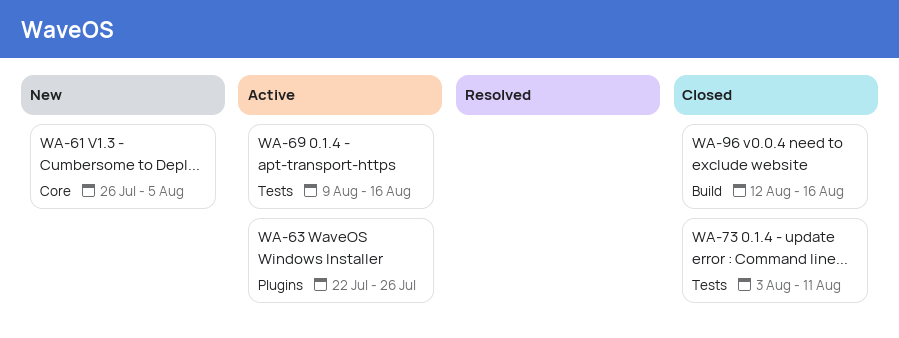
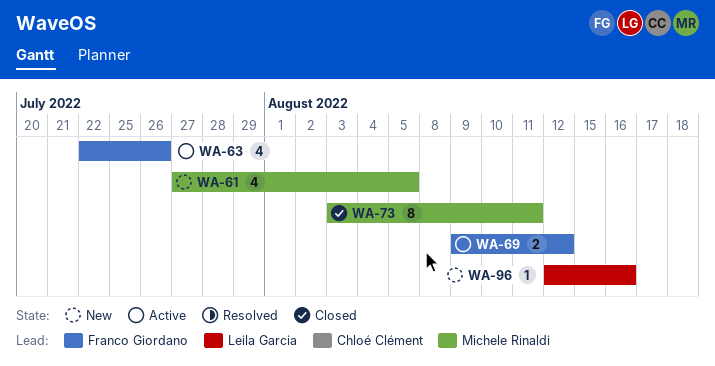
WA-61, start: Jul 26 -> Jul 27
WA-69, due: Aug 16 -> Aug 12
WA-96, status: Closed -> New

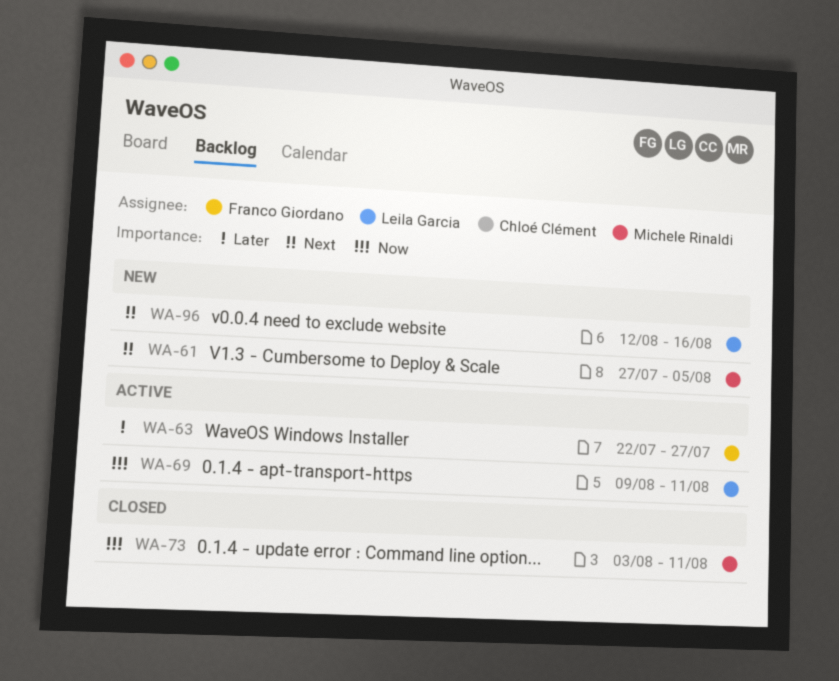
WA-63, due: Jul 26 -> Jul 27
WA-69, owner: Franco Giordano -> Leila Garcia
WA-69, due: Aug 12 -> Aug 11

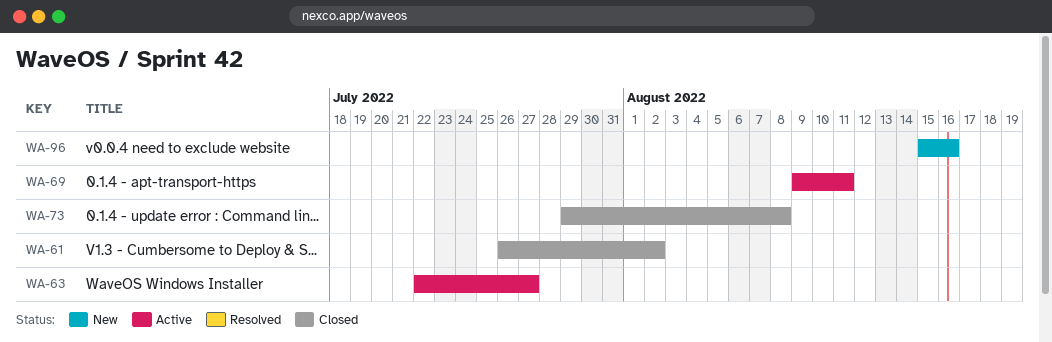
WA-61, status: New -> Closed
WA-61, start: Jul 27 -> Jul 26
WA-61, due: Aug 5 -> Aug 2
WA-73, start: Aug 3 -> Jul 29
WA-73, due: Aug 11 -> Aug 8
WA-96, start: Aug 12 -> Aug 15

